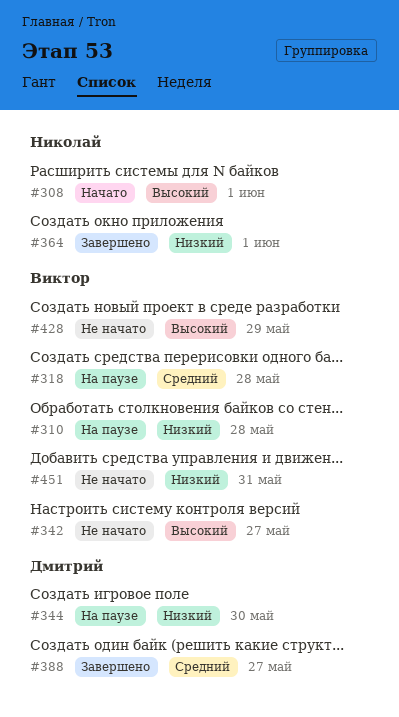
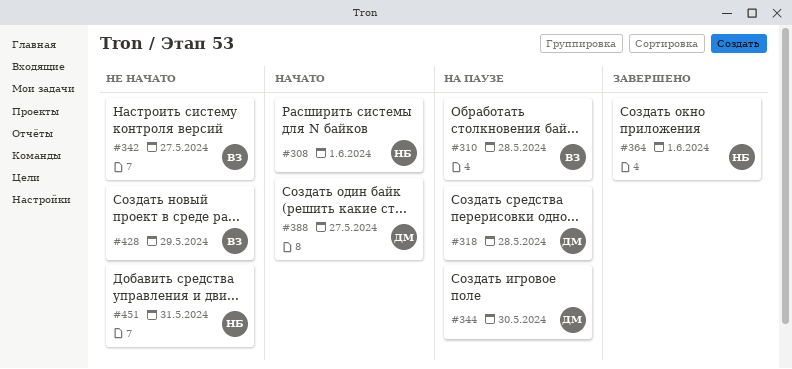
#318, owner: Виктор -> Дмитрий
#388, status: Завершено -> Начато
#451, owner: Виктор -> Николай

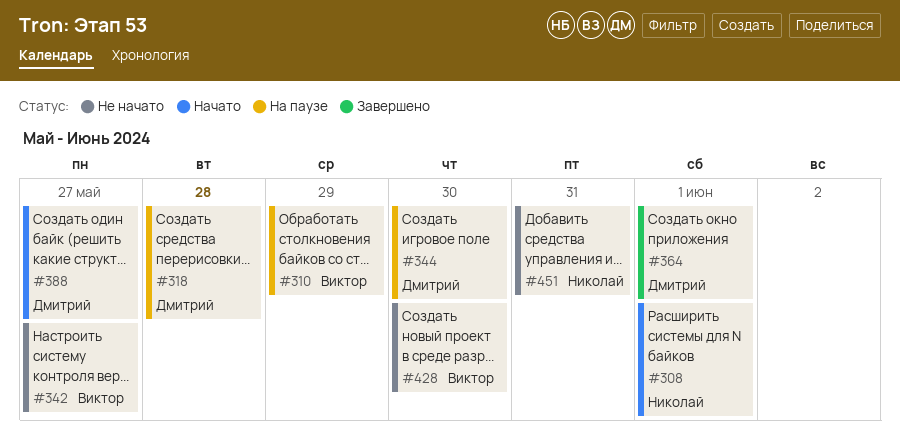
#310, due: May 28 -> May 29
#364, owner: Николай -> Дмитрий
#428, due: May 29 -> May 30

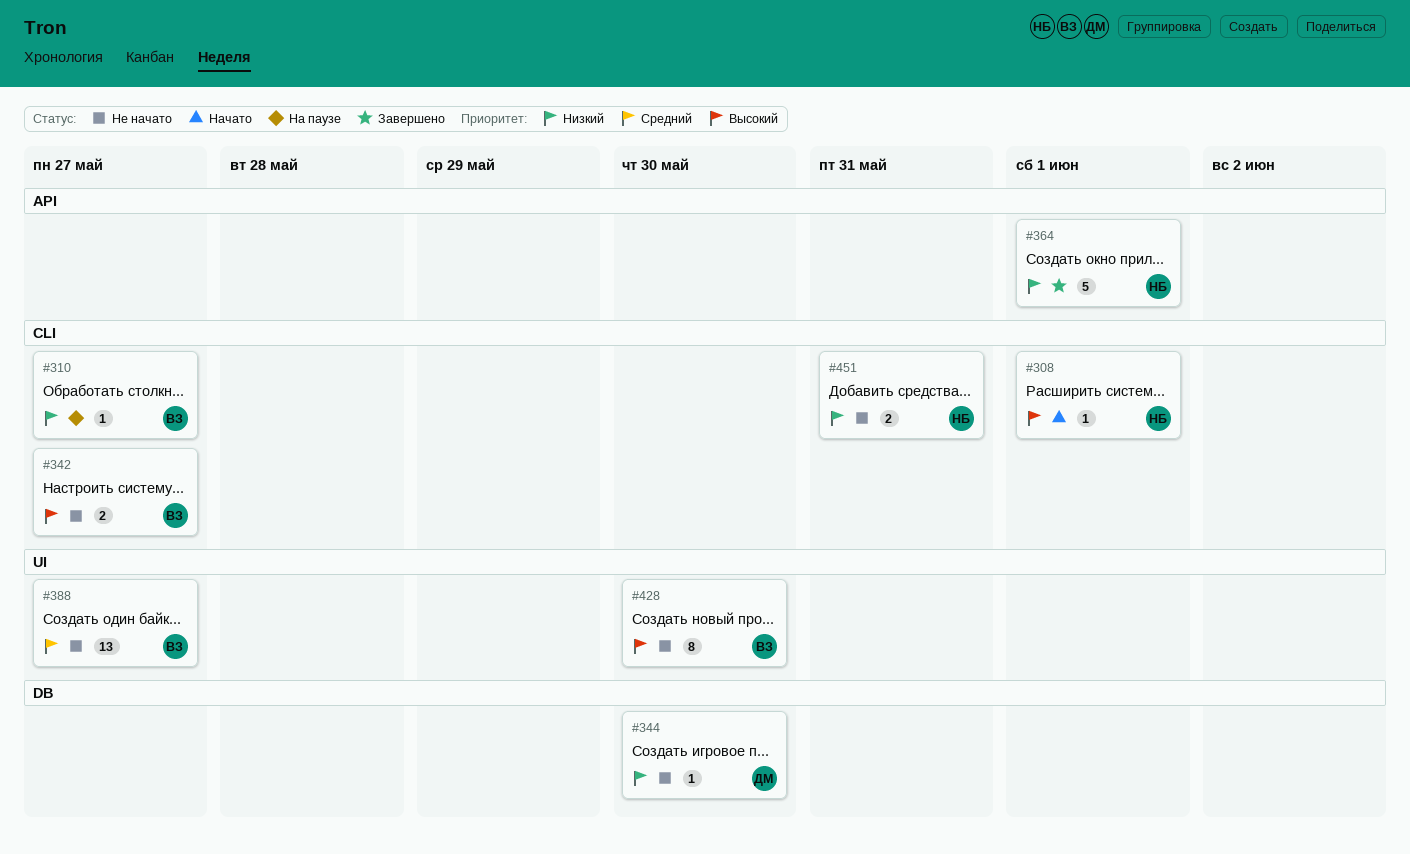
#310, due: May 29 -> May 27
#318: present -> none
#344, status: На паузе -> Не начато
#364, owner: Дмитрий -> Николай
#388, status: Начато -> Не начато
#388, owner: Дмитрий -> Виктор

